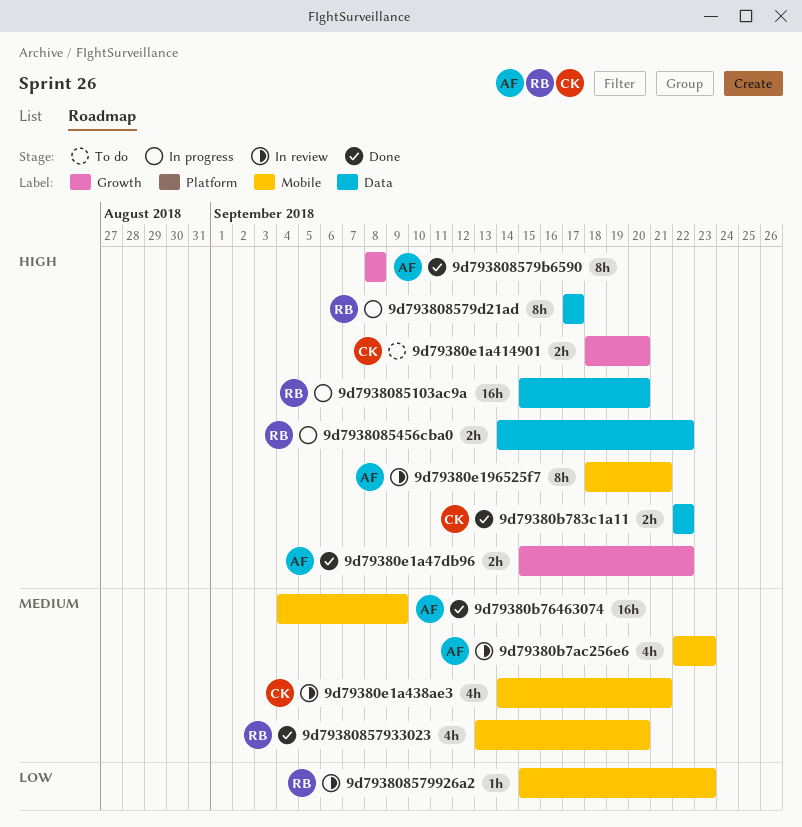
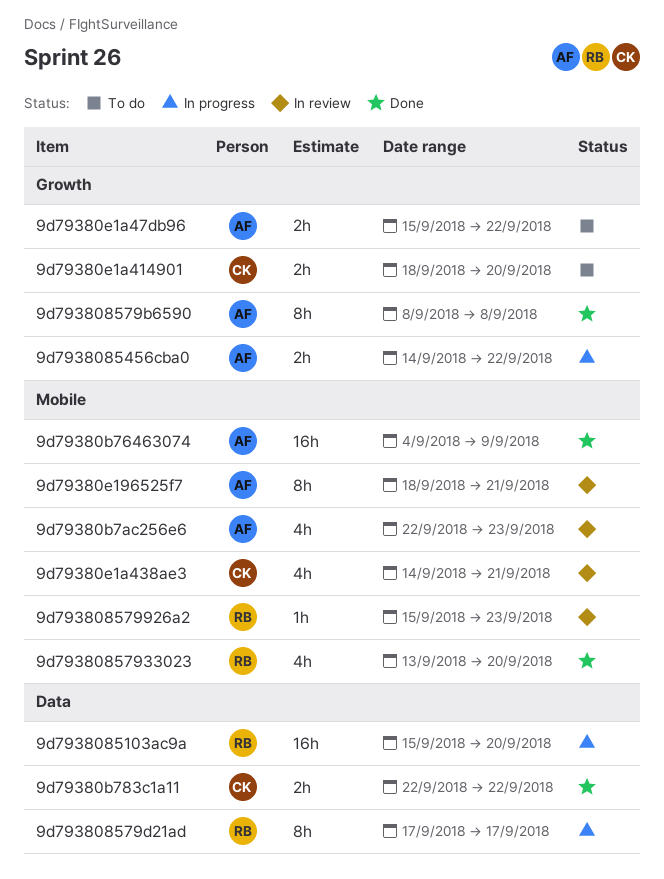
9d7938085456cba0, owner: RB -> AF
9d7938085456cba0, label: Data -> Growth
9d79380e1a47db96, status: Done -> To do

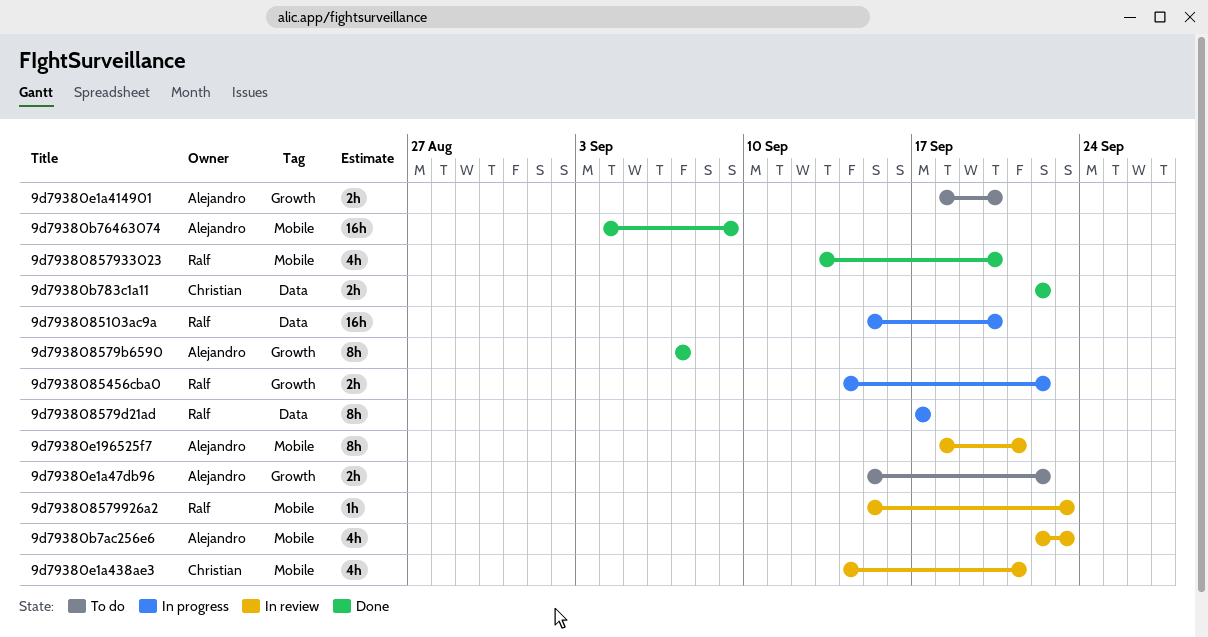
9d7938085456cba0, owner: Alejandro -> Ralf
9d793808579b6590, start: Sep 8 -> Sep 7
9d793808579b6590, due: Sep 8 -> Sep 7
9d79380e1a414901, owner: Christian -> Alejandro

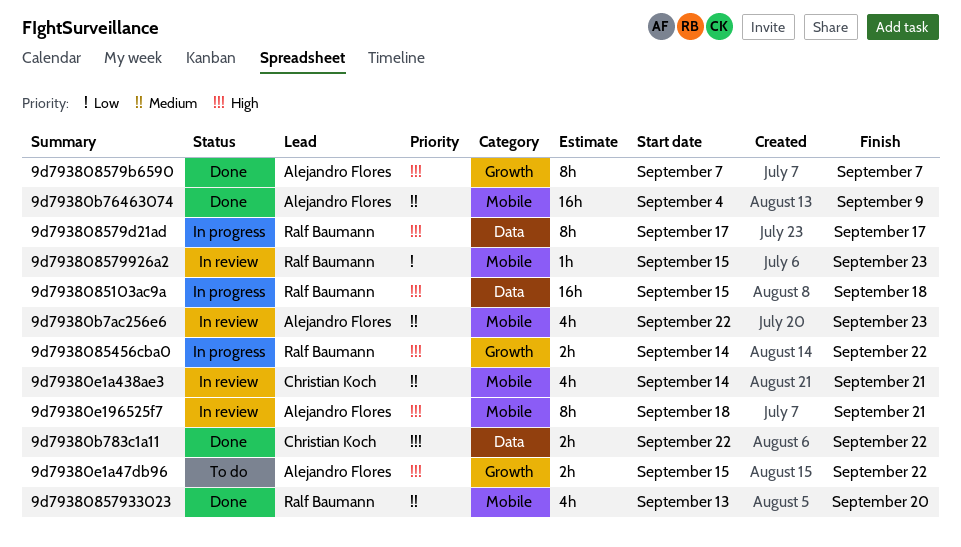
9d7938085103ac9a, due: Sep 20 -> Sep 18
9d79380e1a414901: present -> none

